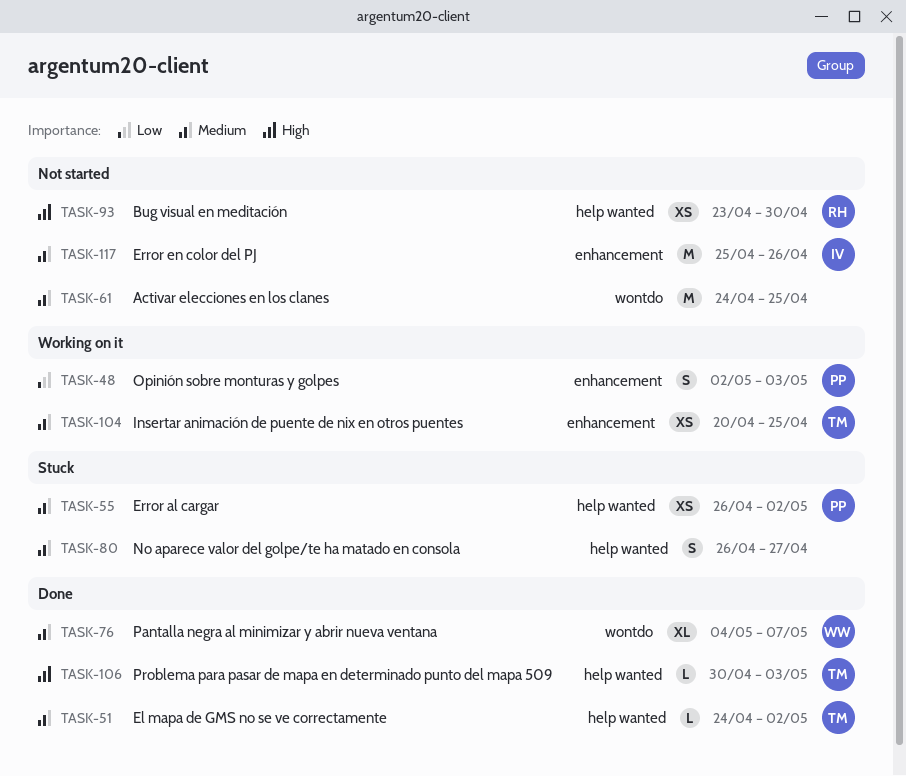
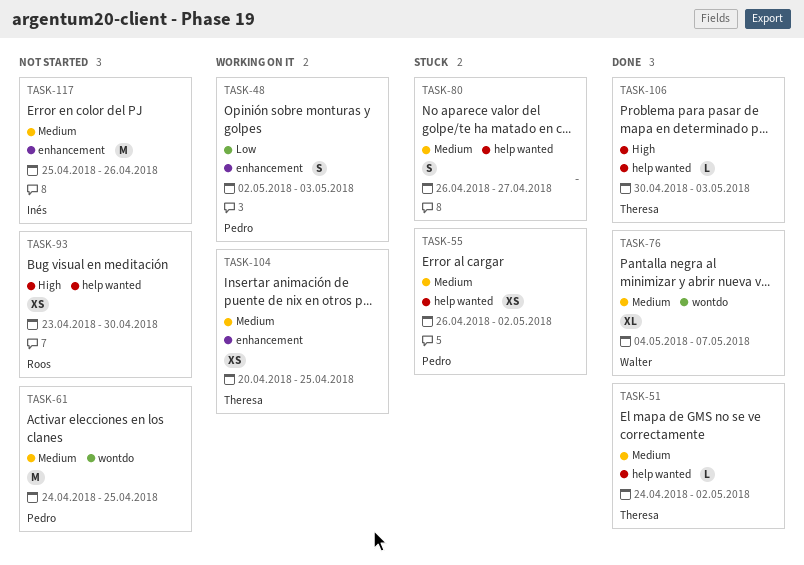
TASK-61, owner: none -> Pedro

